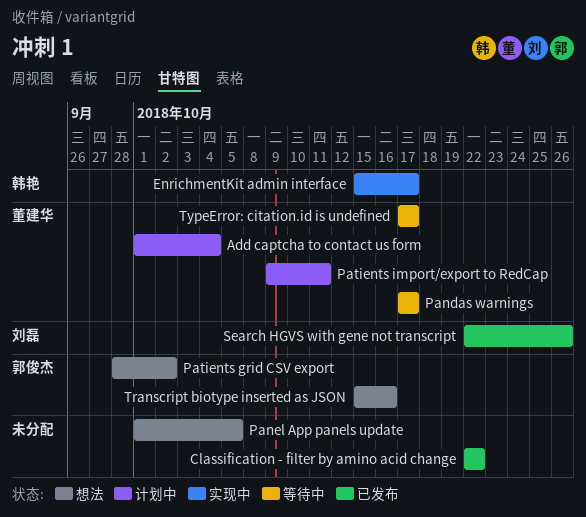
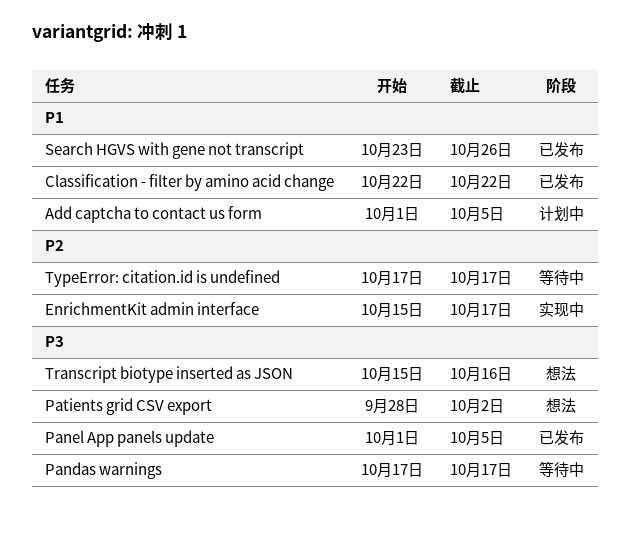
Add captcha to contact us form, due: Oct 4 -> Oct 5
Panel App panels update, status: 想法 -> 已发布
Patients import/export to RedCap: present -> none
Search HGVS with gene not transcript, start: Oct 22 -> Oct 23

